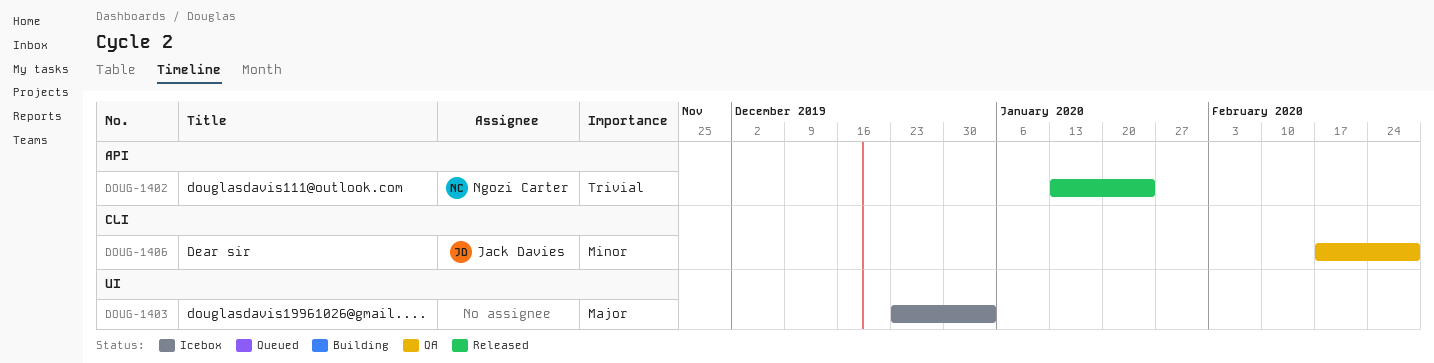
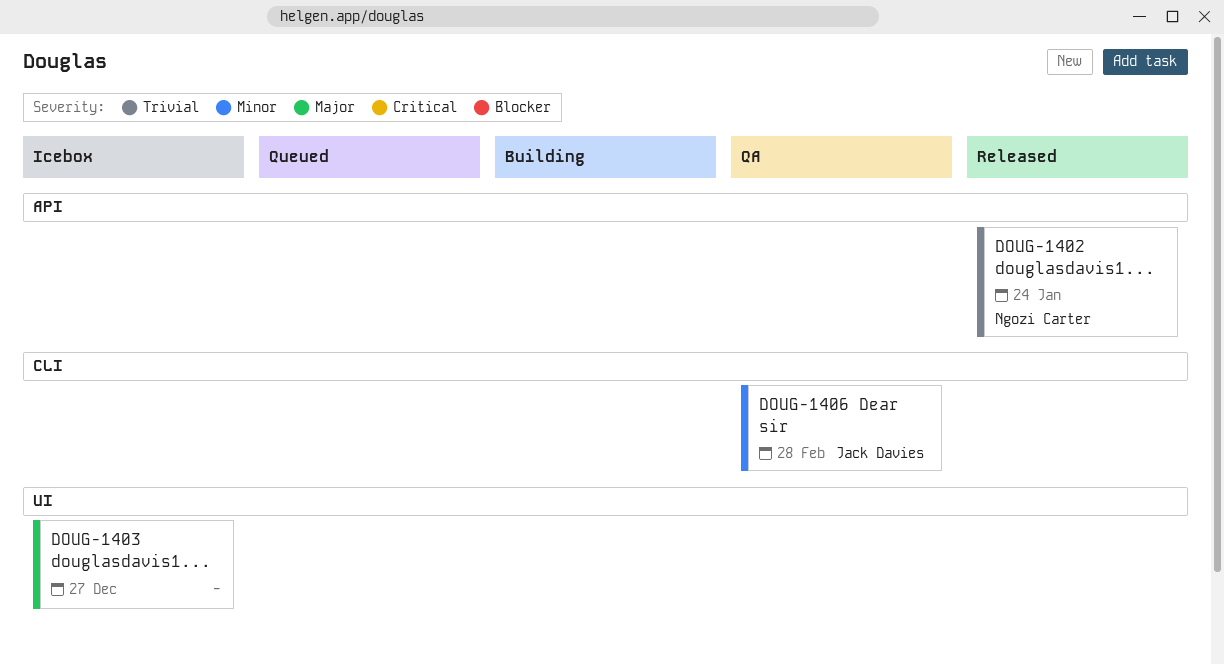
DOUG-1403, due: Jan 3 -> Dec 27

